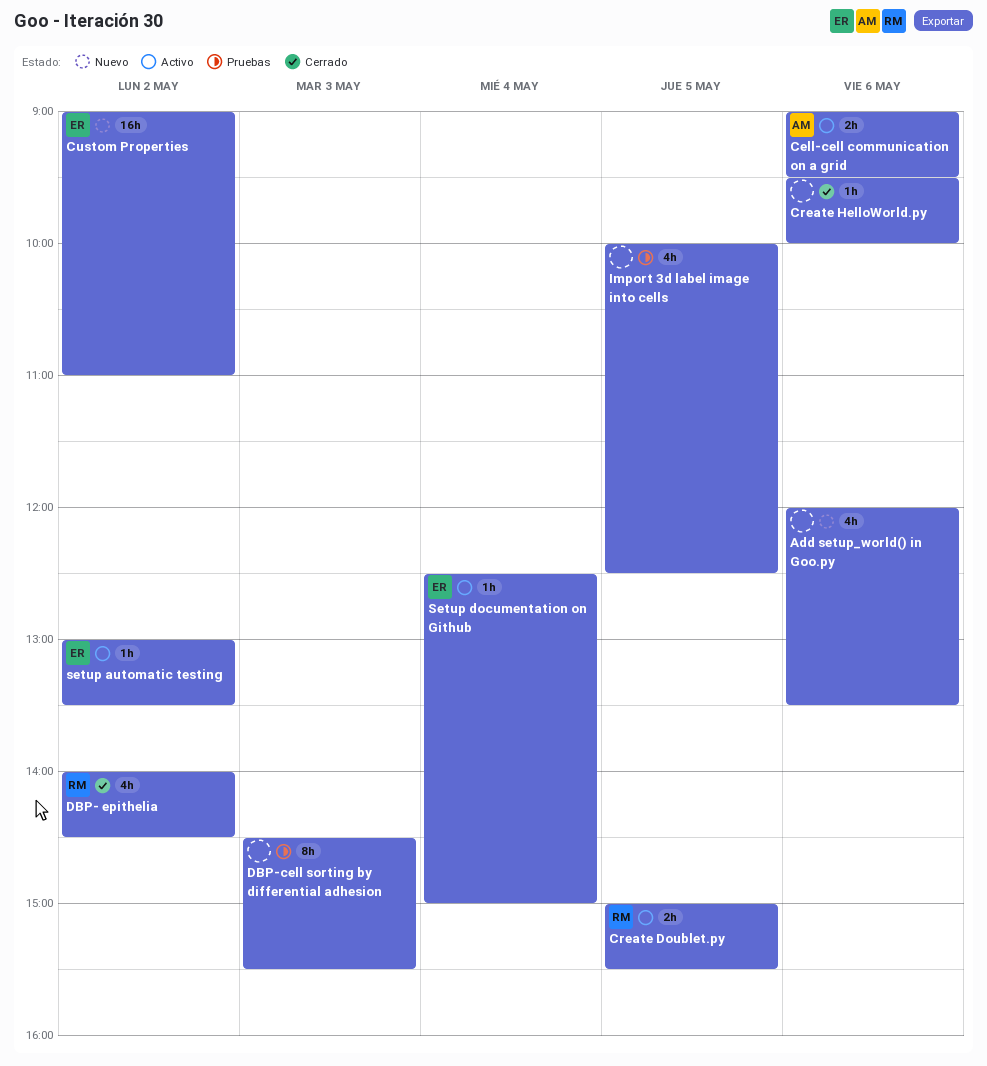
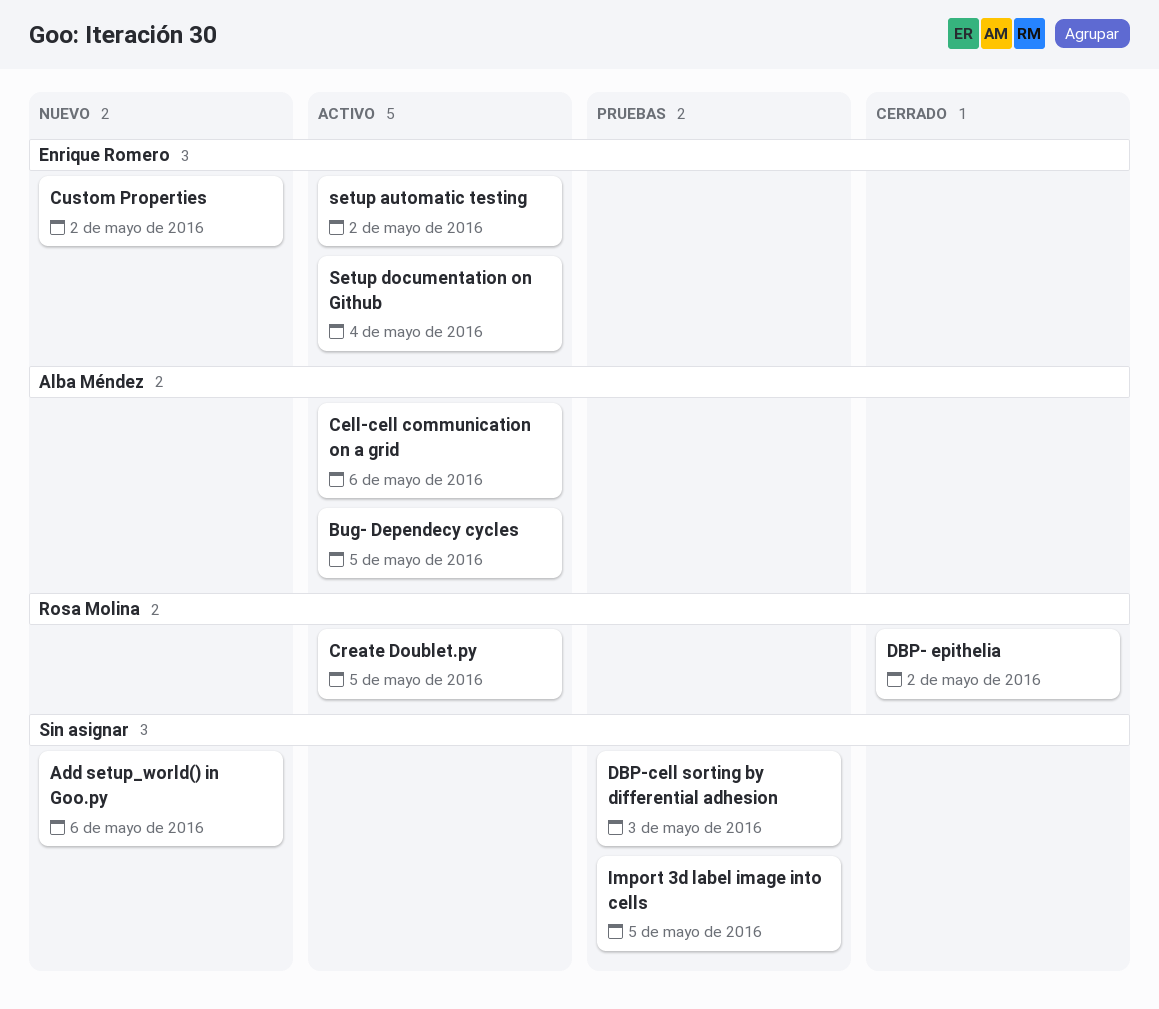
Bug- Dependecy cycles: none -> present
Create HelloWorld.py: present -> none

